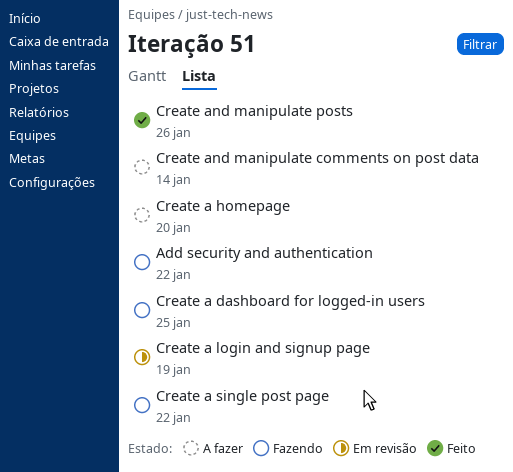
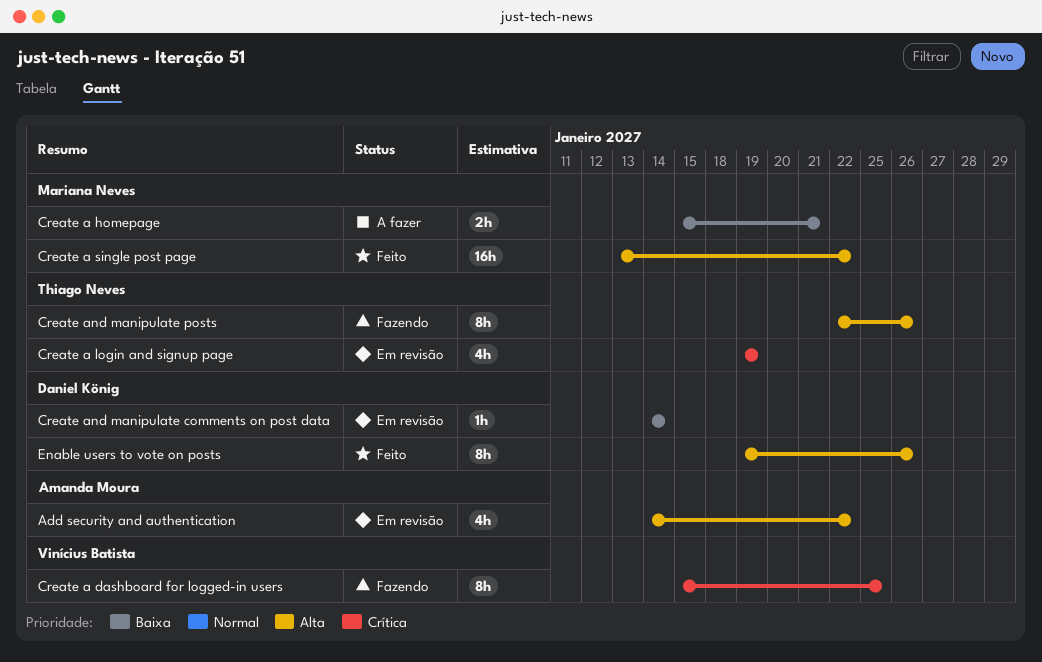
Add security and authentication, status: Fazendo -> Em revisão
Create a homepage, due: Jan 20 -> Jan 21
Create a single post page, status: Fazendo -> Feito
Create and manipulate comments on post data, status: A fazer -> Em revisão
Create and manipulate posts, status: Feito -> Fazendo
Enable users to vote on posts: none -> present

